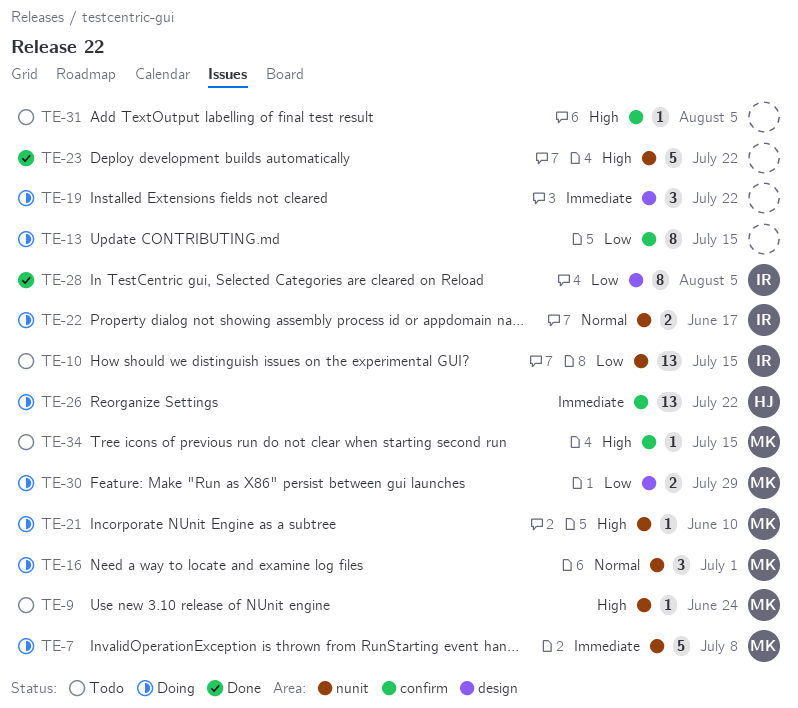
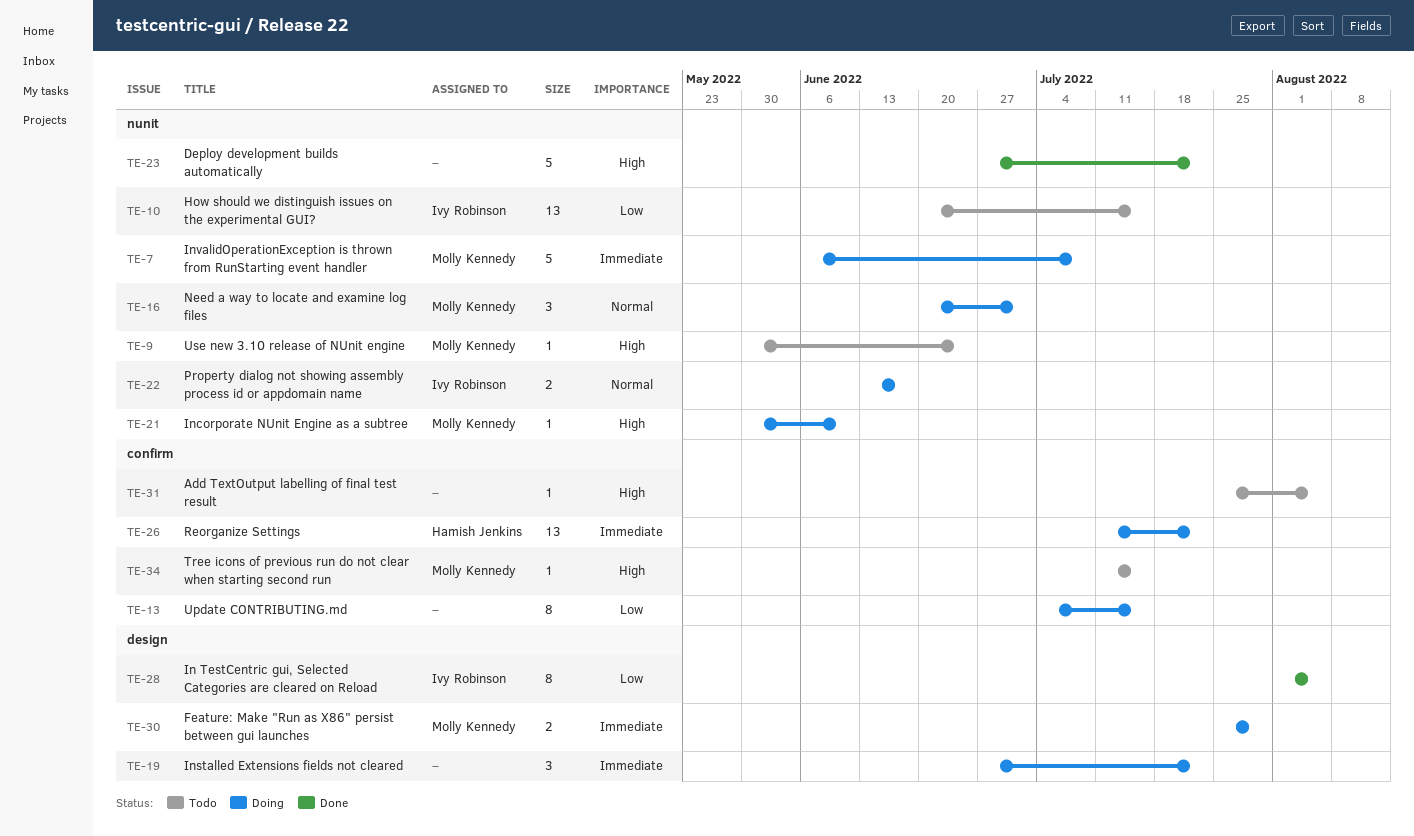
TE-30, priority: Low -> Immediate

